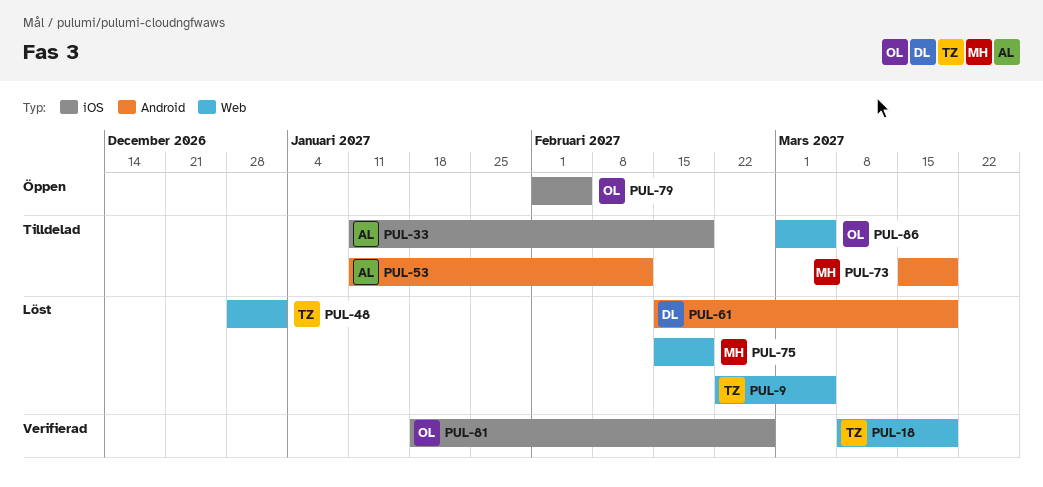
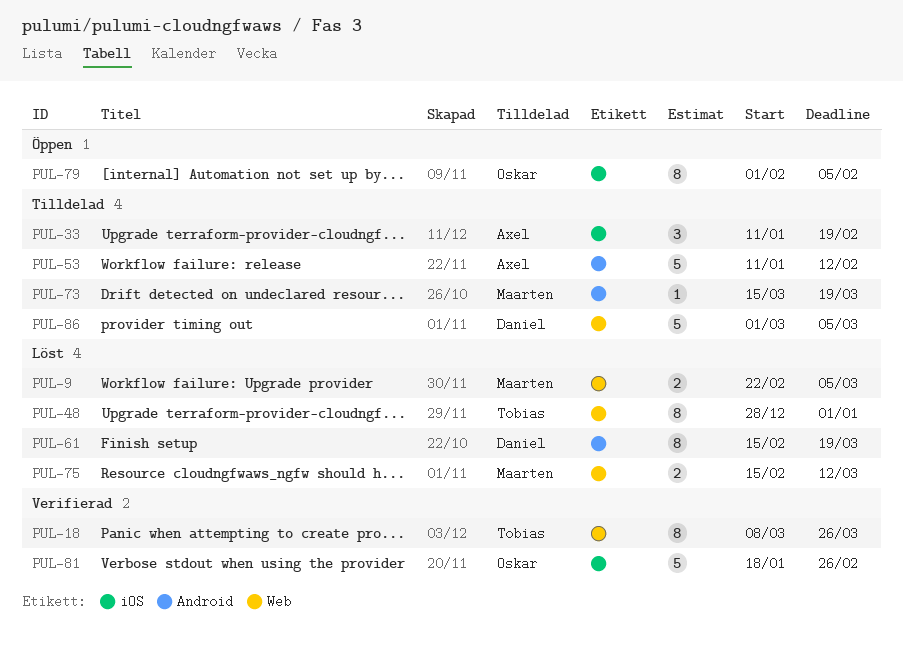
PUL-9, owner: Tobias -> Maarten
PUL-18, due: Mar 19 -> Mar 26
PUL-75, due: Feb 19 -> Mar 12
PUL-86, owner: Oskar -> Daniel

